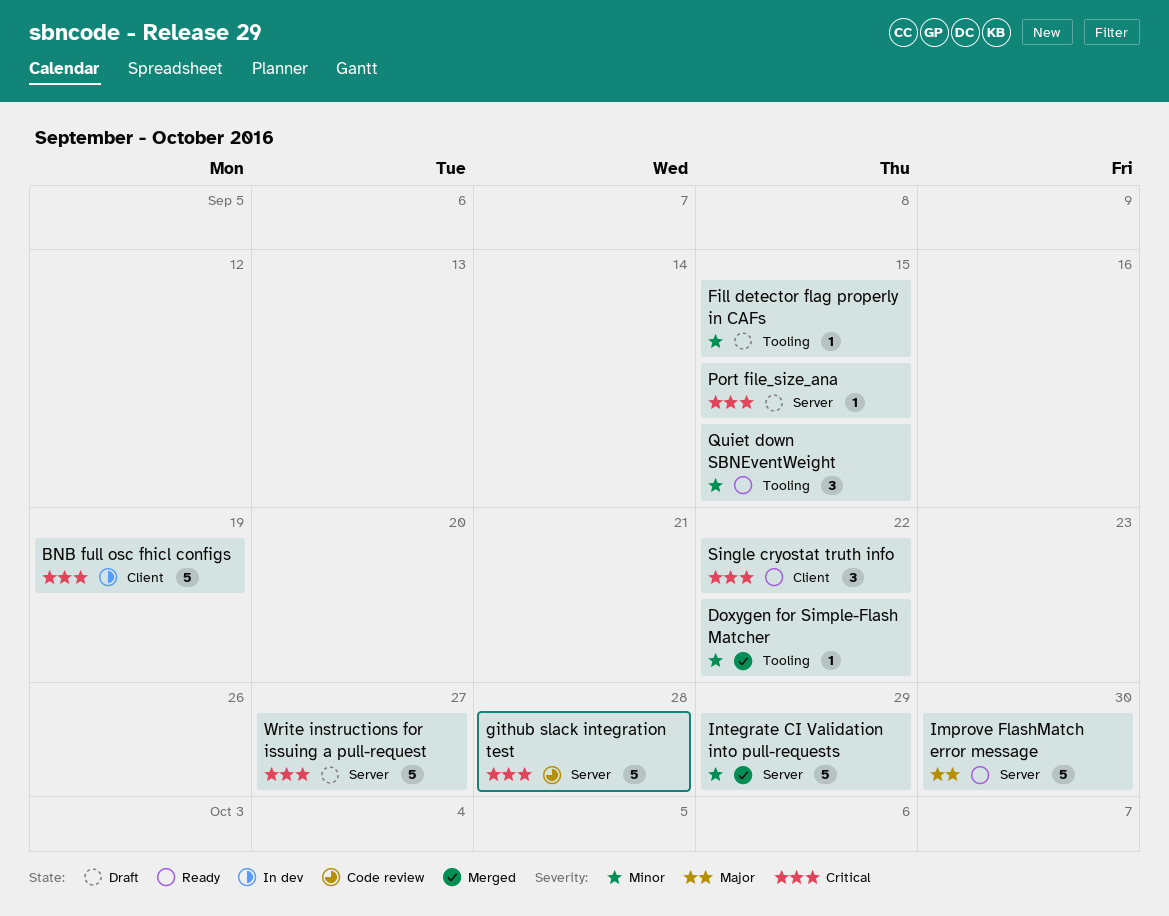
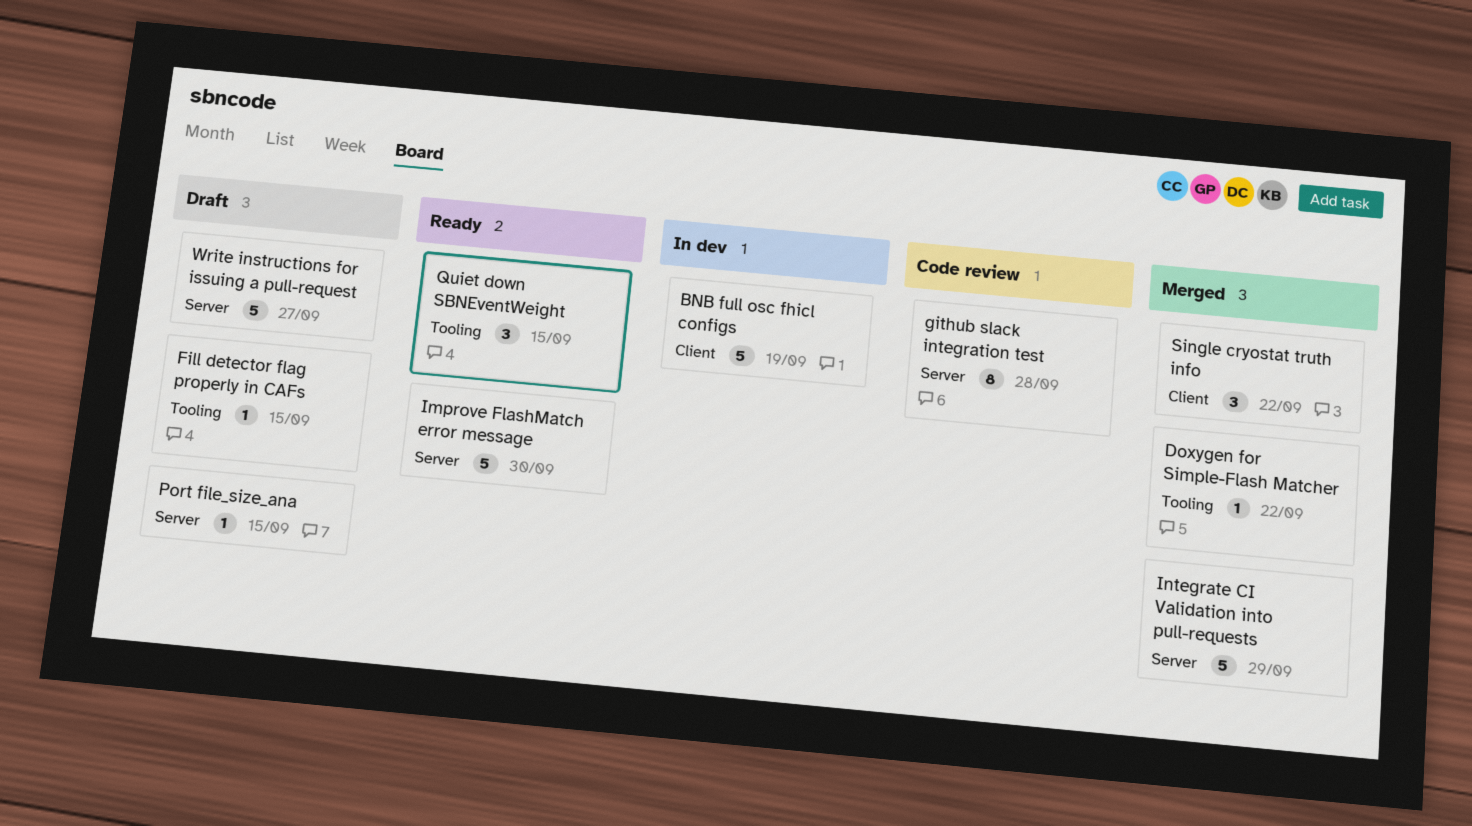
github slack integration test, estimate: 5 -> 8
Single cryostat truth info, status: Ready -> Merged

